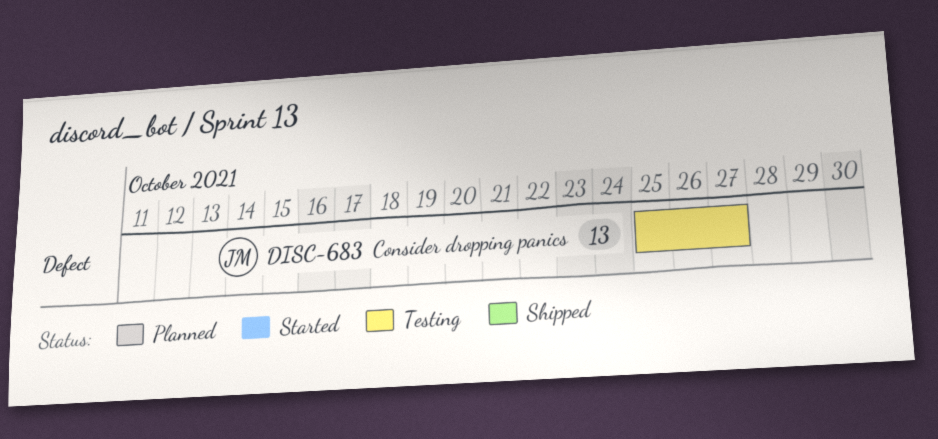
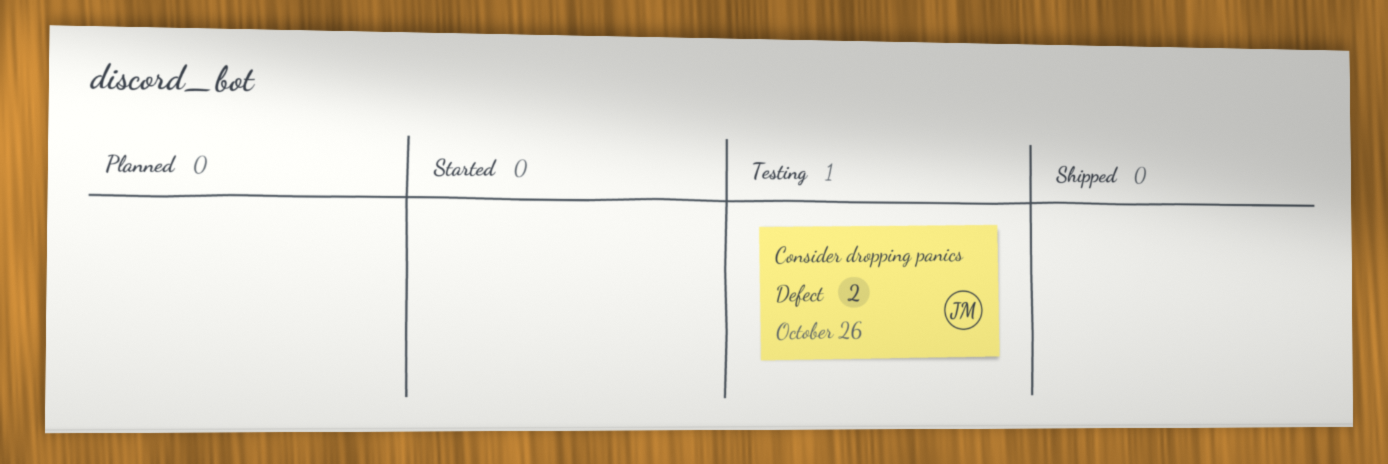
Consider dropping panics, estimate: 13 -> 2
Consider dropping panics, due: Oct 27 -> Oct 26

